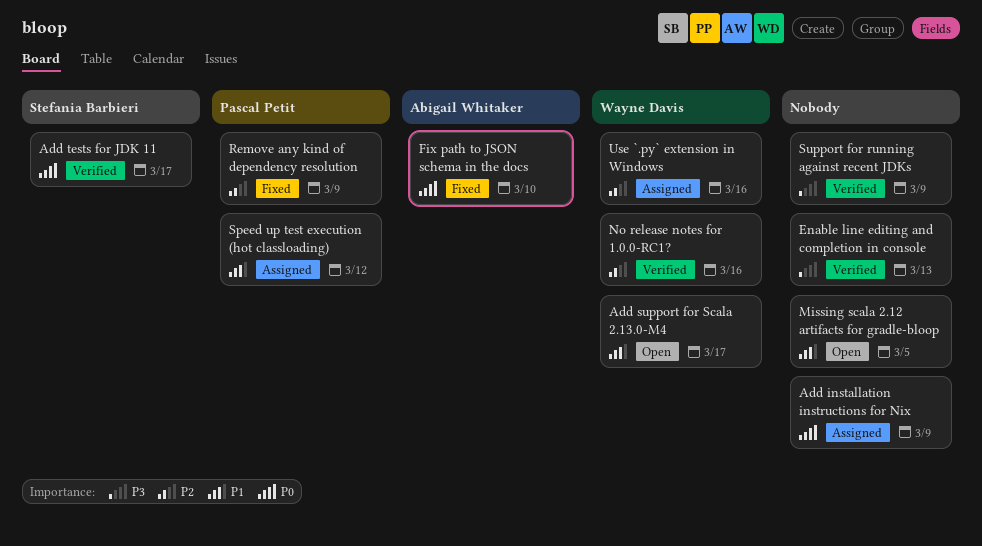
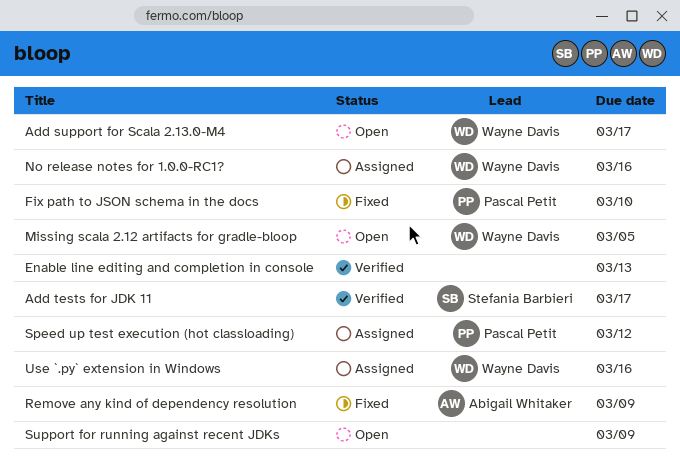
Add installation instructions for Nix: present -> none
Fix path to JSON schema in the docs, owner: Abigail Whitaker -> Pascal Petit
Missing scala 2.12 artifacts for gradle-bloop, owner: none -> Wayne Davis
No release notes for 1.0.0-RC1?, status: Verified -> Assigned
Remove any kind of dependency resolution, owner: Pascal Petit -> Abigail Whitaker
Support for running against recent JDKs, status: Verified -> Open

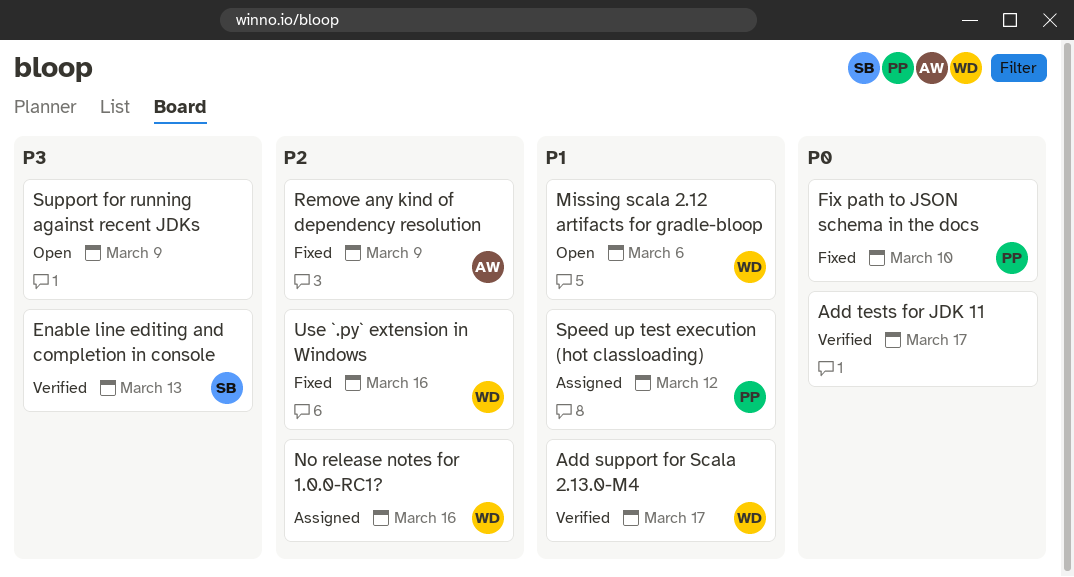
Add support for Scala 2.13.0-M4, status: Open -> Verified
Add tests for JDK 11, owner: Stefania Barbieri -> none
Enable line editing and completion in console, owner: none -> Stefania Barbieri
Missing scala 2.12 artifacts for gradle-bloop, due: Mar 5 -> Mar 6
Use `.py` extension in Windows, status: Assigned -> Fixed

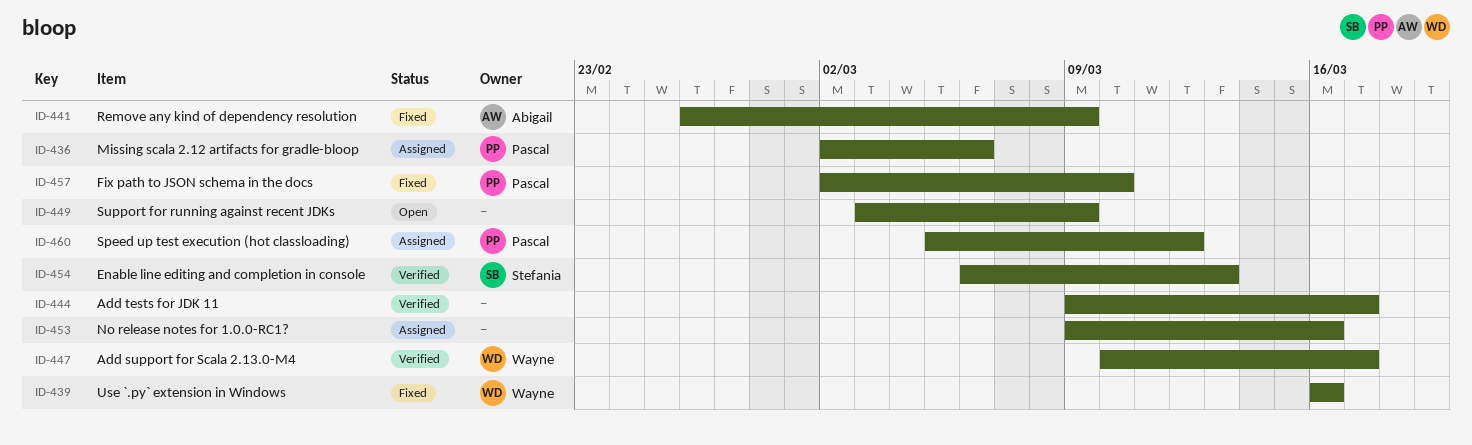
Missing scala 2.12 artifacts for gradle-bloop, status: Open -> Assigned
Missing scala 2.12 artifacts for gradle-bloop, owner: Wayne -> Pascal
No release notes for 1.0.0-RC1?, owner: Wayne -> none

